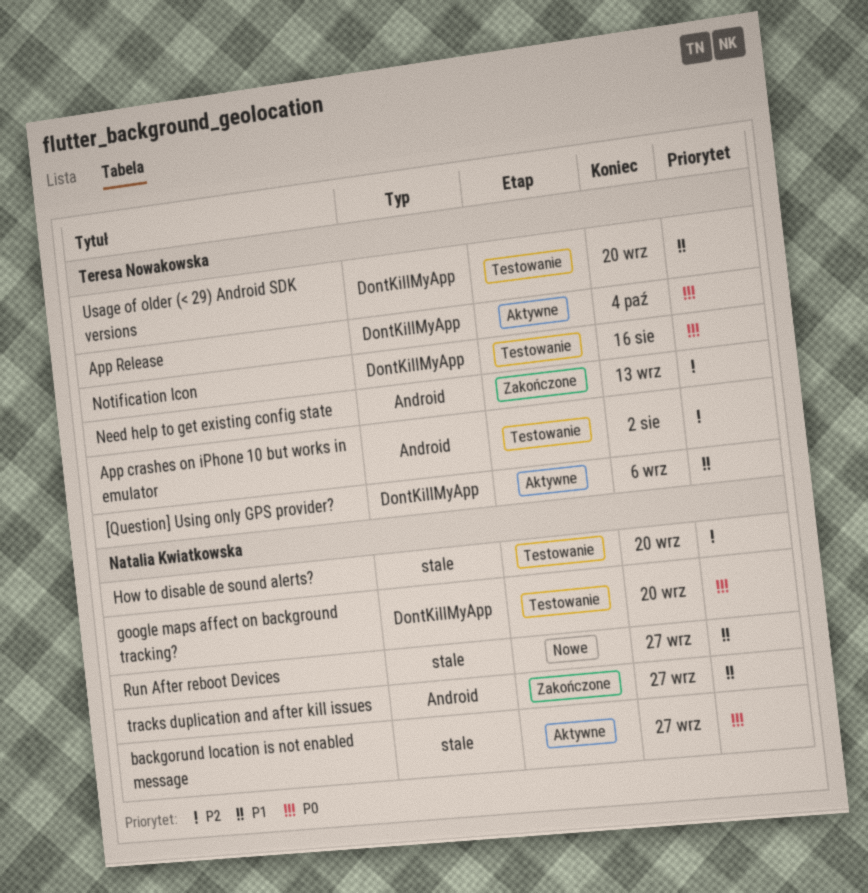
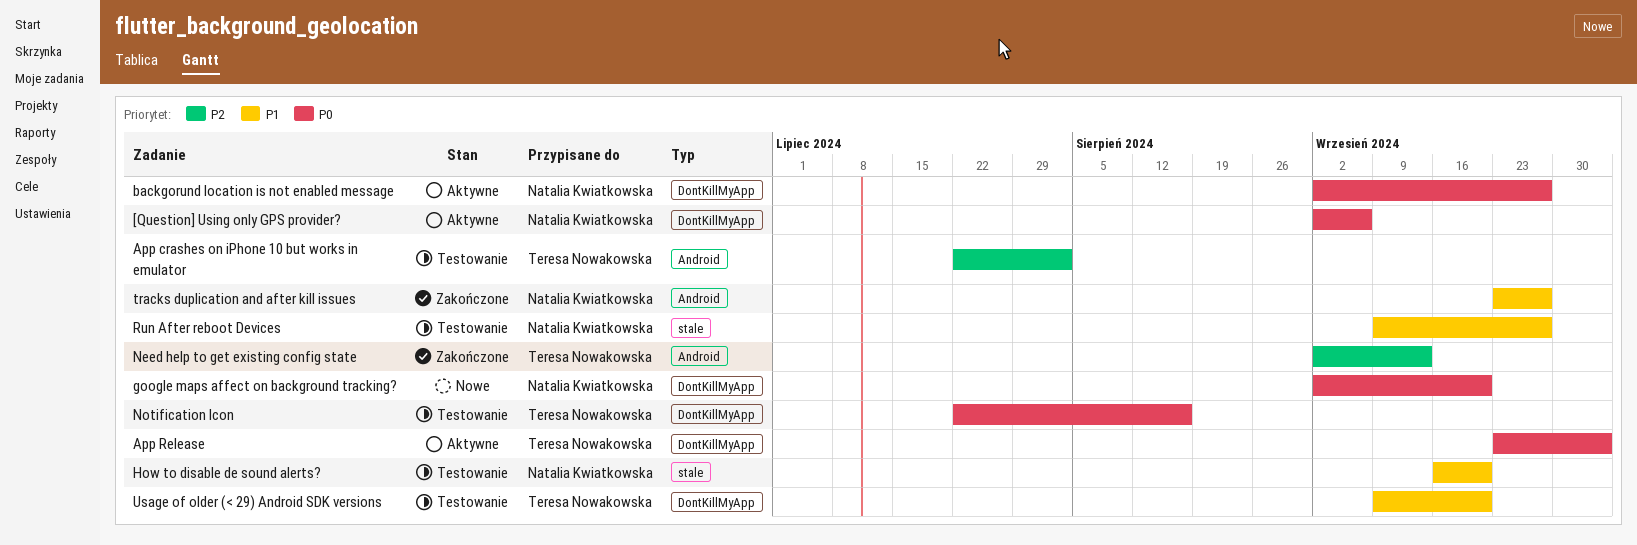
[Question] Using only GPS provider?, owner: Teresa Nowakowska -> Natalia Kwiatkowska
[Question] Using only GPS provider?, priority: P1 -> P0
backgorund location is not enabled message, label: stale -> DontKillMyApp
google maps affect on background tracking?, status: Testowanie -> Nowe
How to disable de sound alerts?, priority: P2 -> P1
Run After reboot Devices, status: Nowe -> Testowanie

